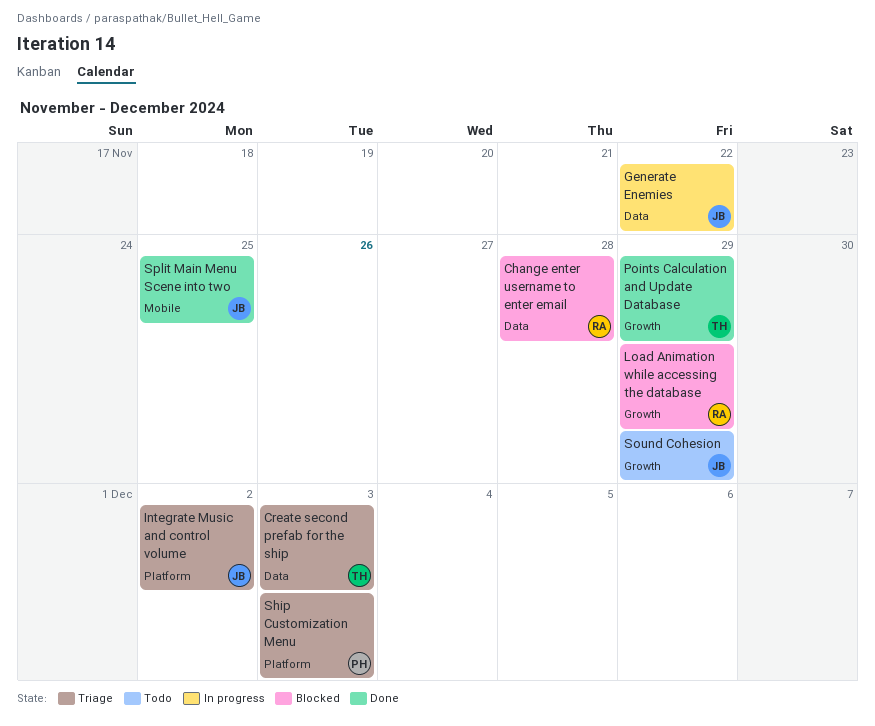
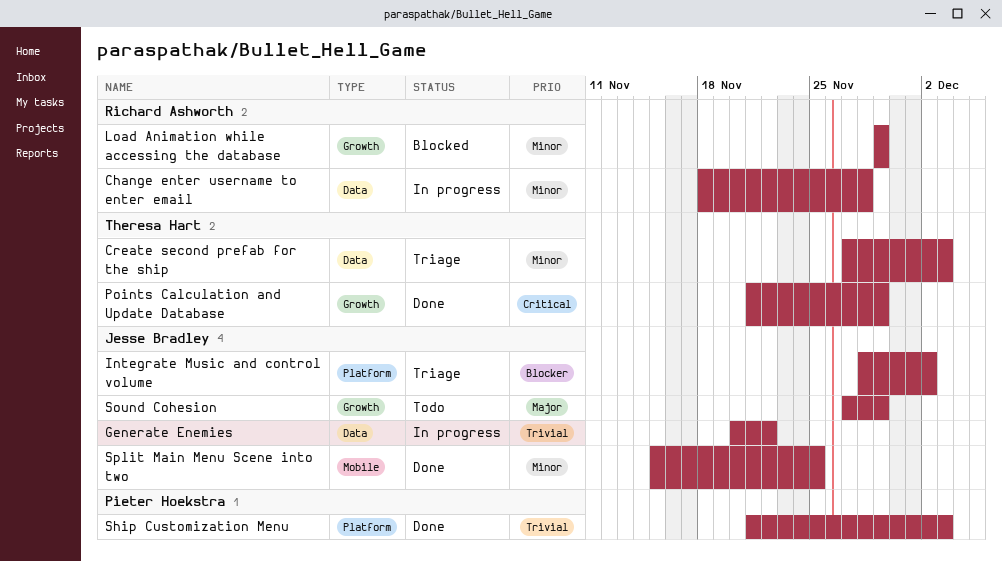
Change enter username to enter email, status: Blocked -> In progress
Ship Customization Menu, status: Triage -> Done

